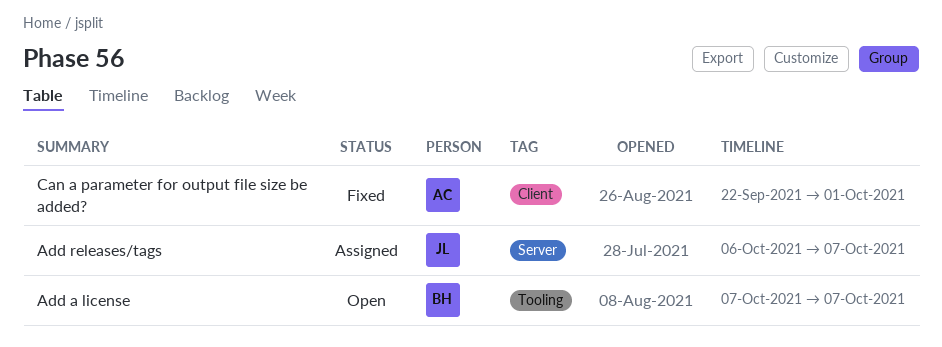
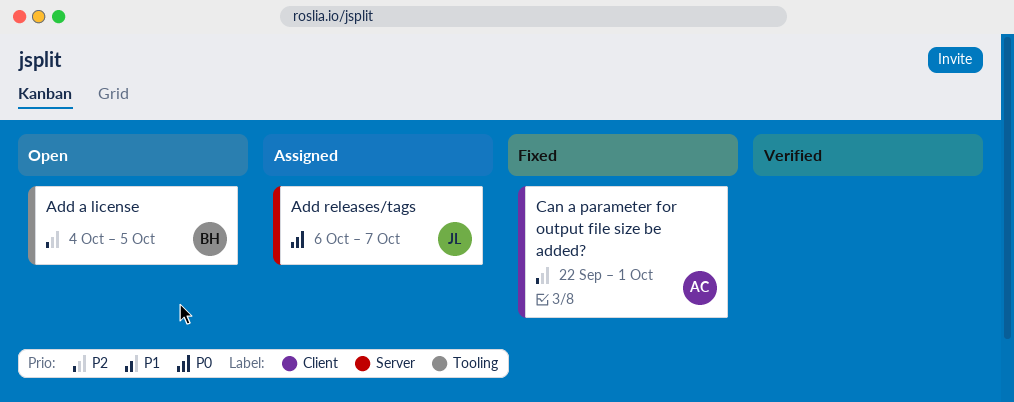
Add a license, start: Oct 7 -> Oct 4
Add a license, due: Oct 7 -> Oct 5

